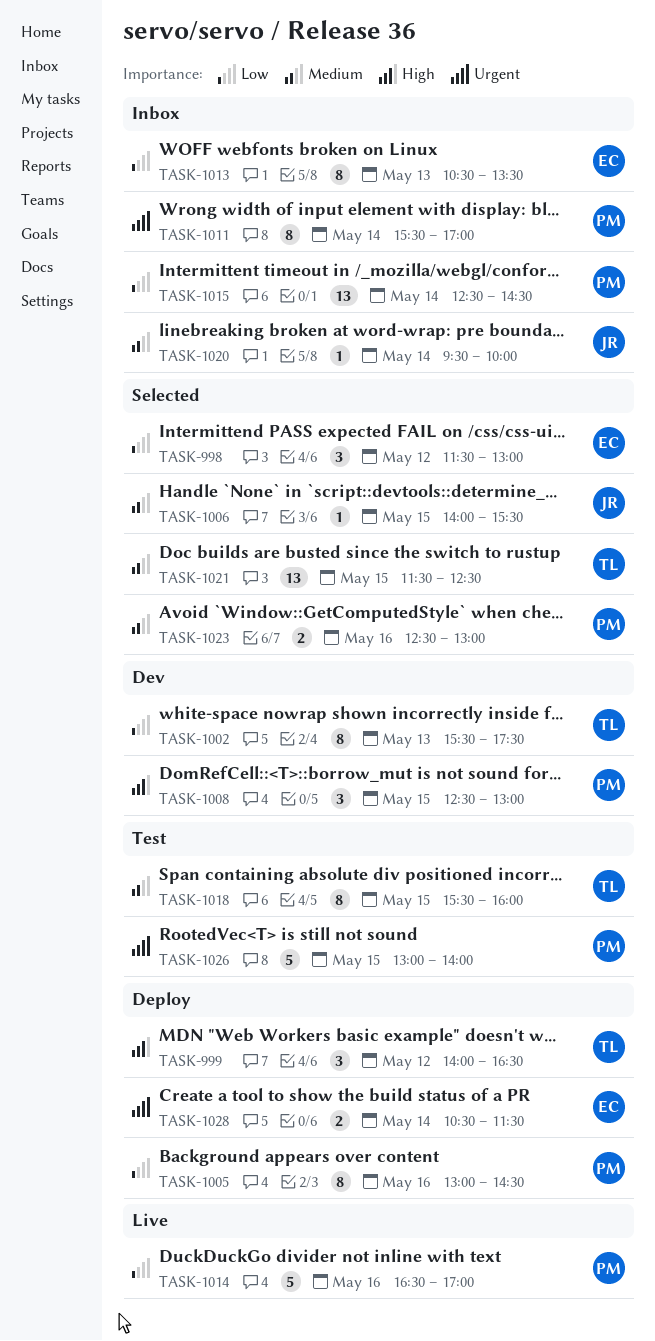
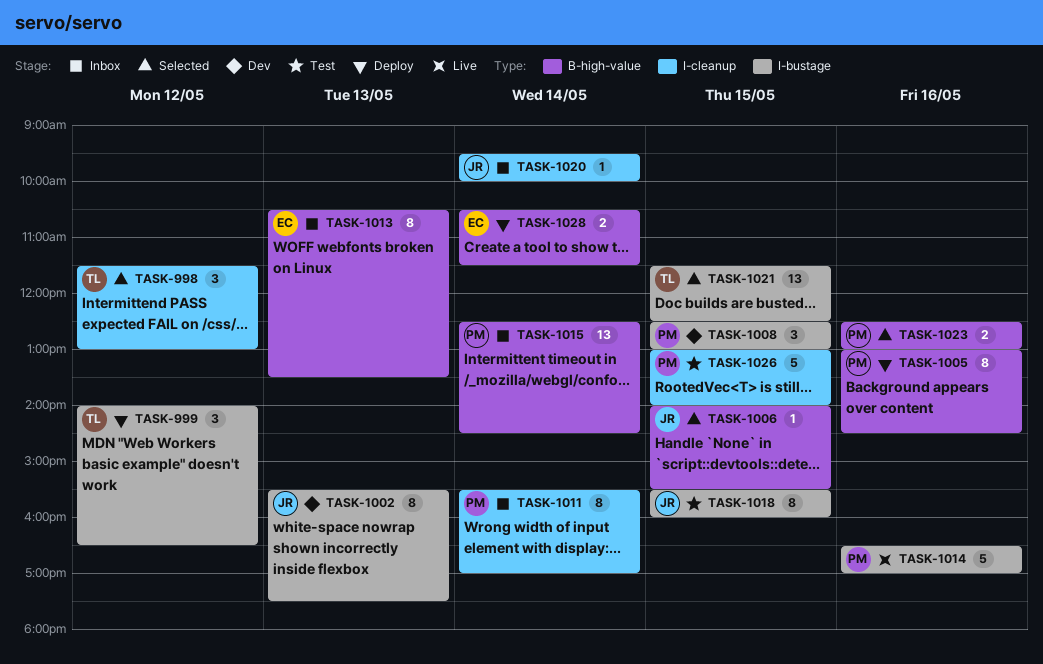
TASK-998, owner: EC -> TL
TASK-1002, owner: TL -> JR
TASK-1018, owner: TL -> JR

